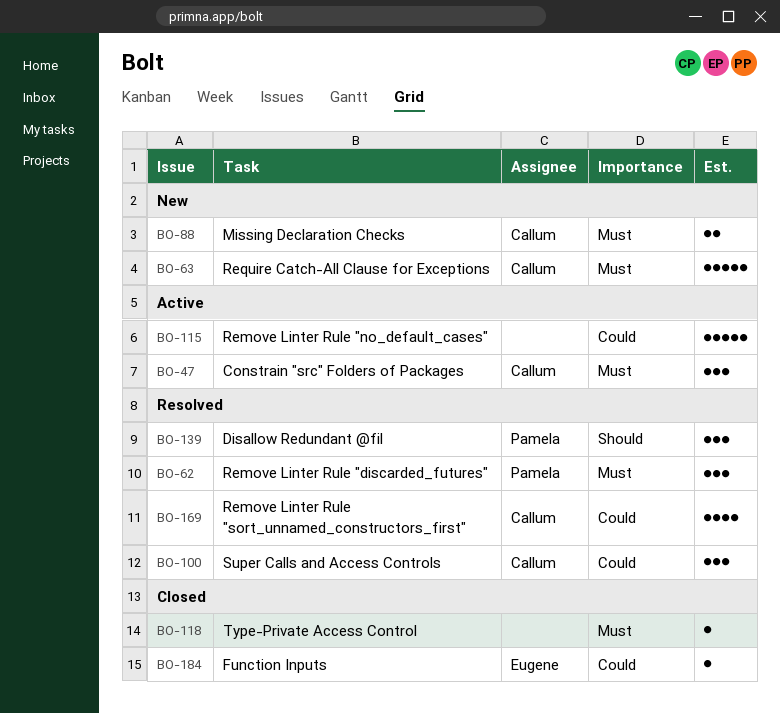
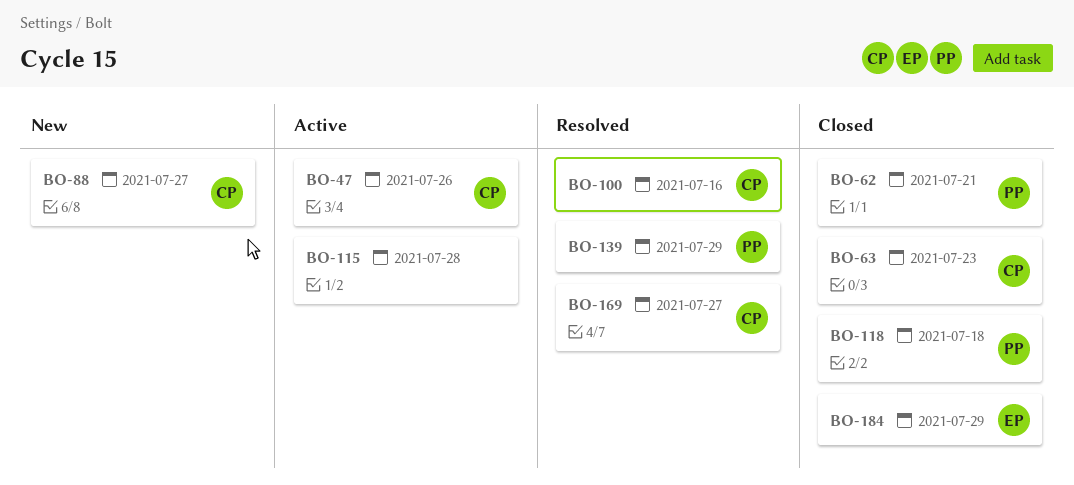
BO-62, status: Resolved -> Closed
BO-63, status: New -> Closed
BO-118, owner: none -> Pamela

